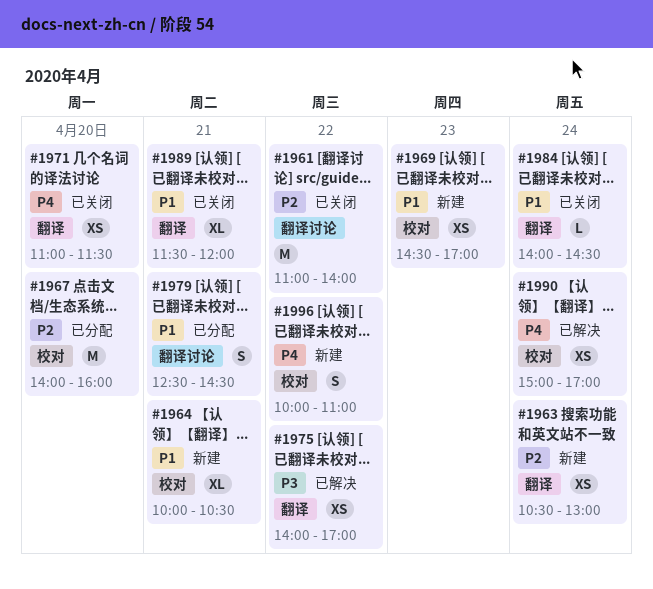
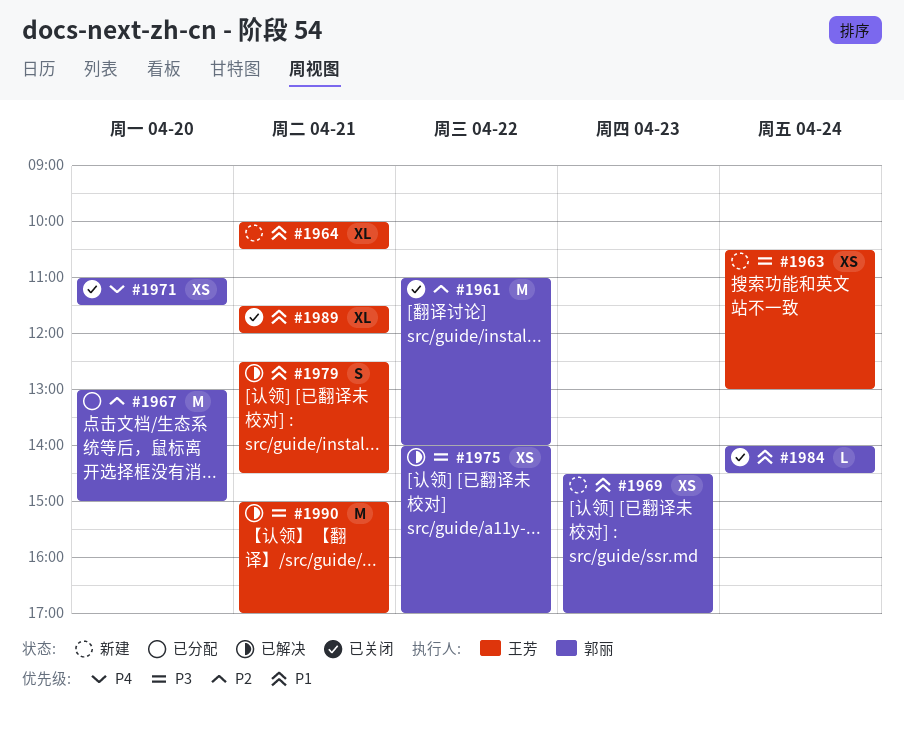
#1963, priority: P2 -> P3
#1967, begins: 14:00 -> 13:00
#1967, ends: 16:00 -> 15:00
#1979, status: 已分配 -> 已解决
#1990, priority: P4 -> P3
#1990, estimate: XS -> M
#1990, day: Apr 24 -> Apr 21
#1996: present -> none

